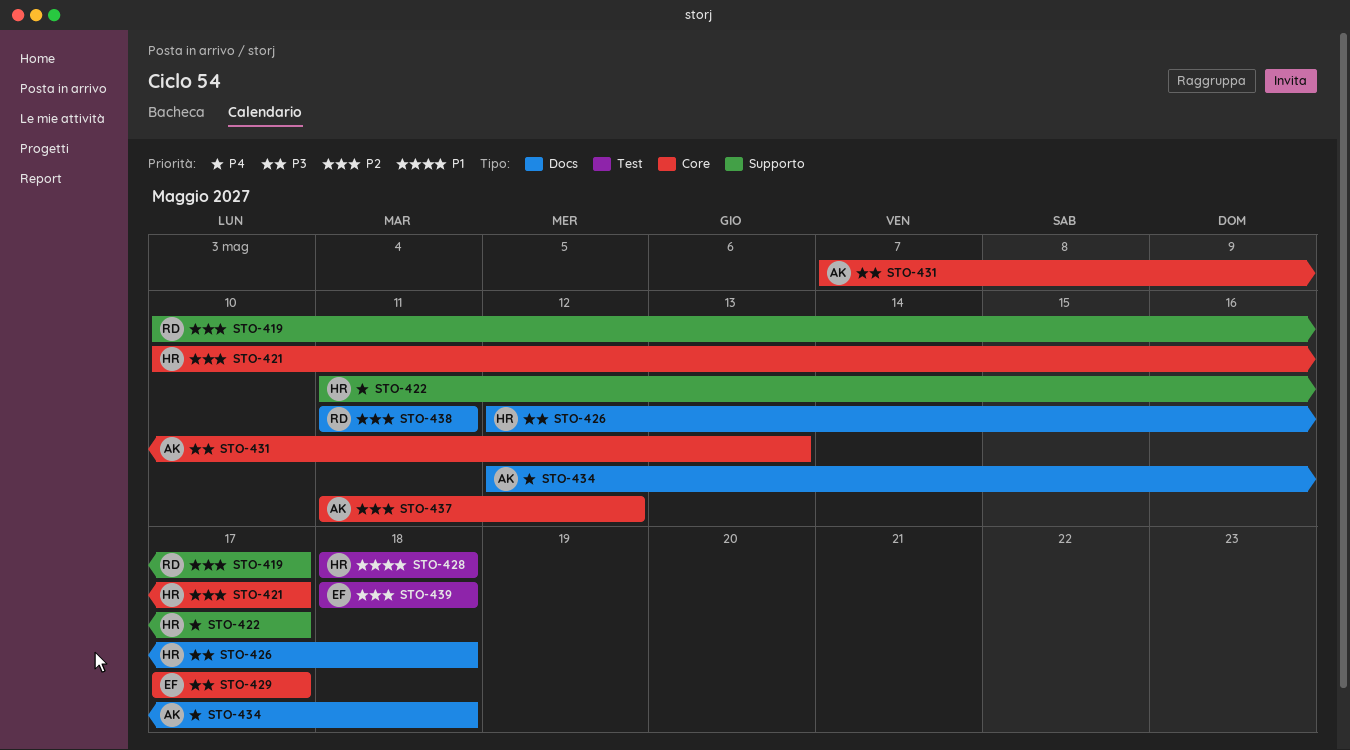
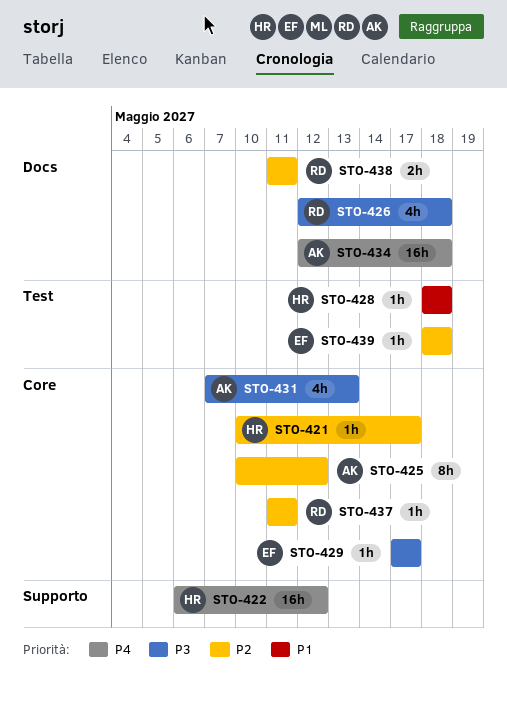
STO-419: present -> none
STO-422, start: May 11 -> May 6
STO-422, due: May 17 -> May 12
STO-425: none -> present
STO-426, owner: HR -> RD
STO-437, owner: AK -> RD
STO-437, due: May 12 -> May 11

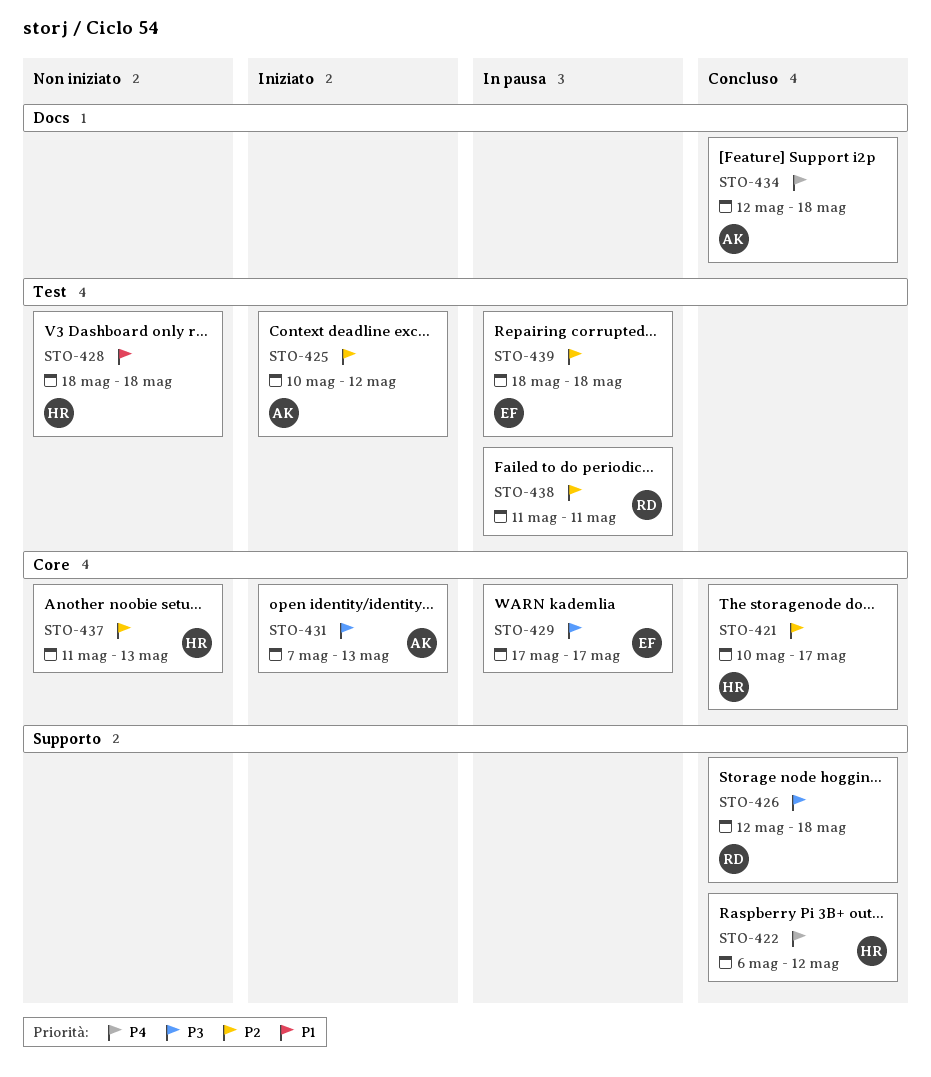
STO-425, label: Core -> Test
STO-426, label: Docs -> Supporto
STO-437, owner: RD -> HR
STO-437, due: May 11 -> May 13
STO-438, label: Docs -> Test

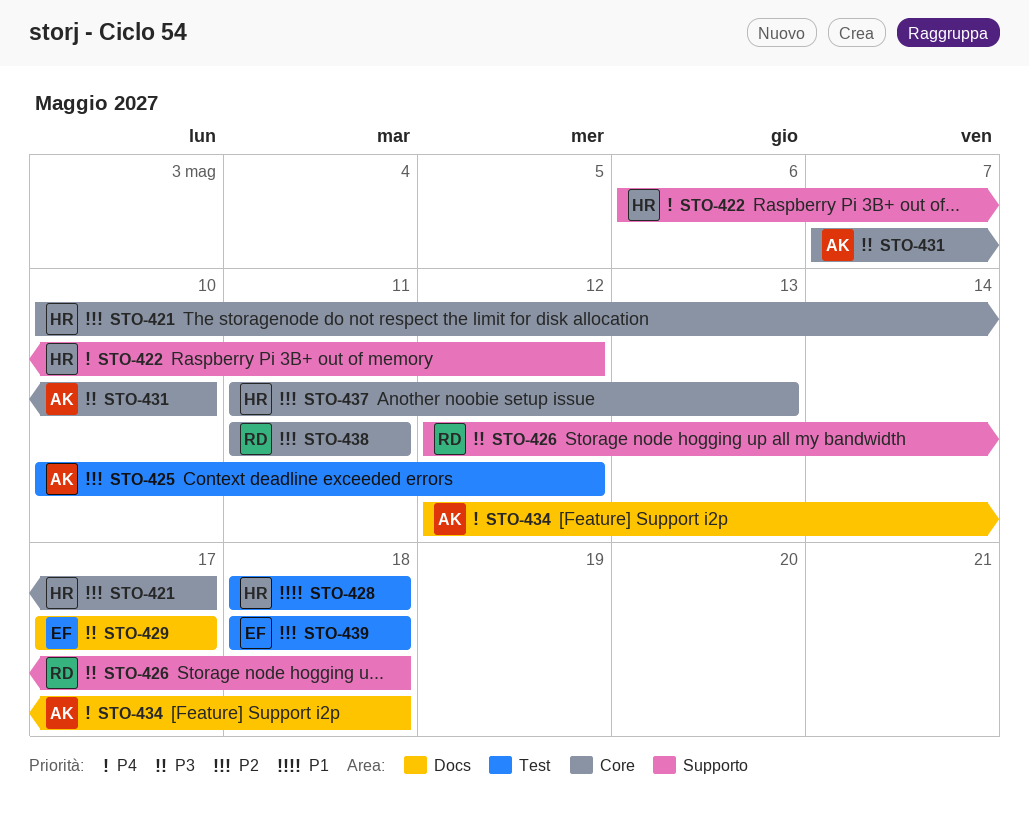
STO-429, label: Core -> Docs
STO-431, due: May 13 -> May 10
STO-438, label: Test -> Core

